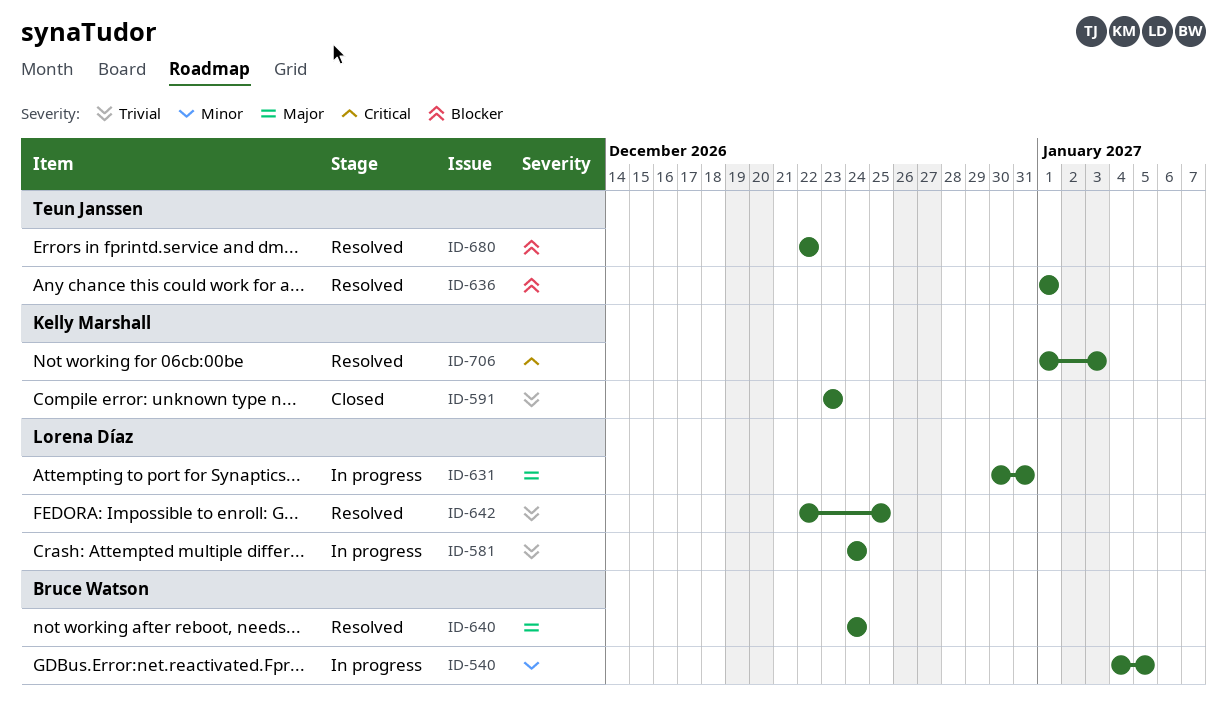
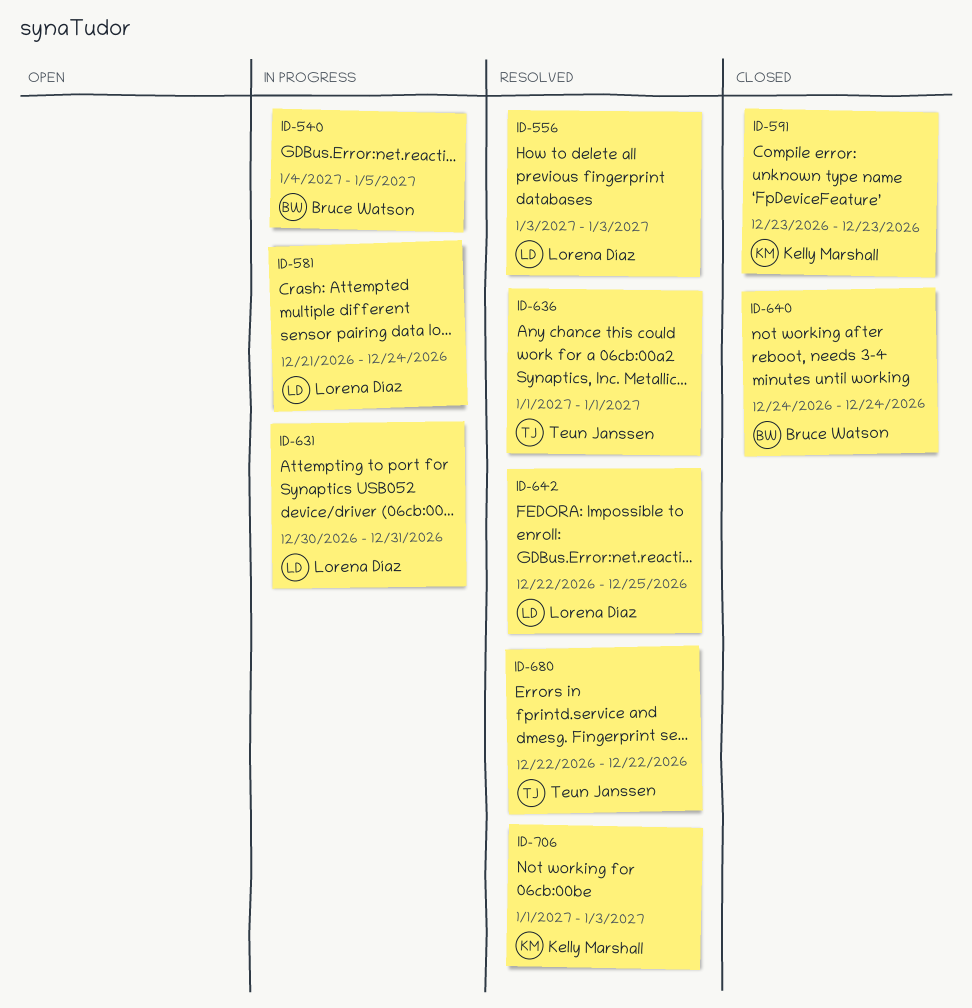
ID-556: none -> present
ID-581, start: Dec 24 -> Dec 21
ID-640, status: Resolved -> Closed

